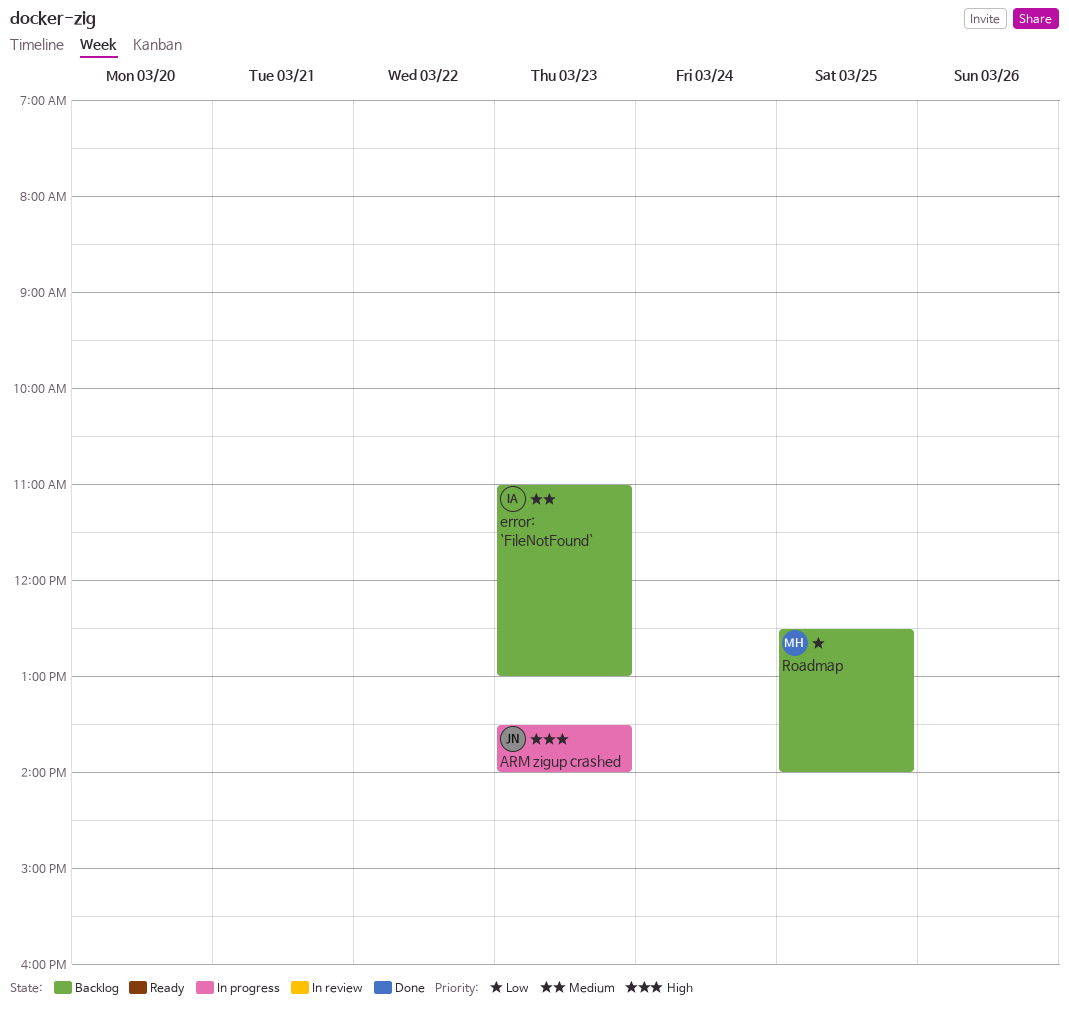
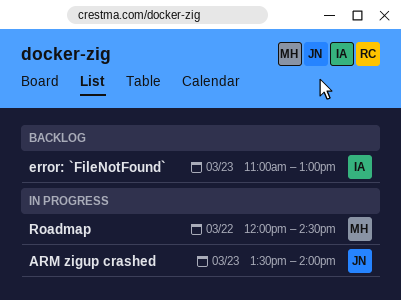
Roadmap, status: Backlog -> In progress
Roadmap, day: Mar 25 -> Mar 22
Roadmap, begins: 12:30 -> 12:00
Roadmap, ends: 14:00 -> 14:30

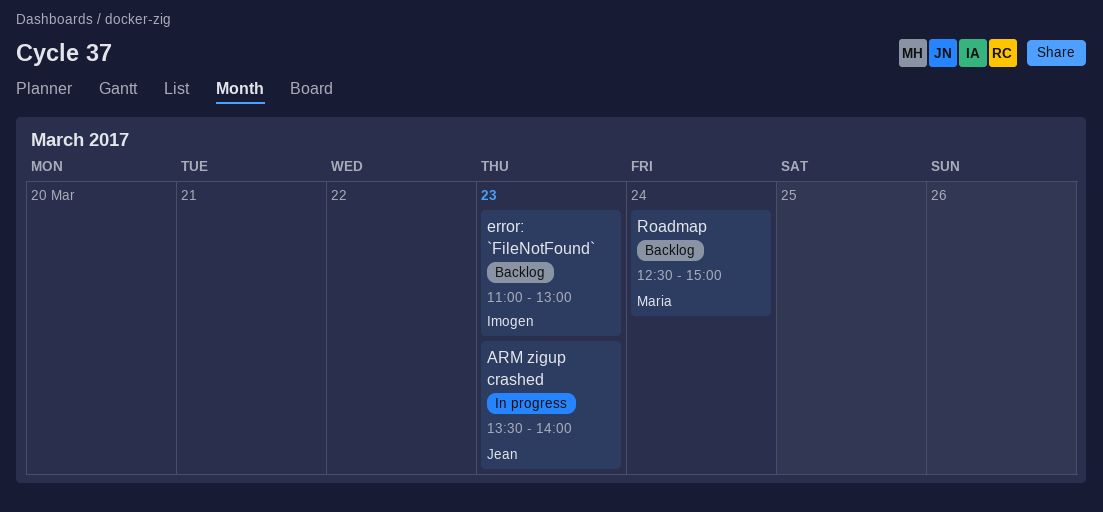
Roadmap, status: In progress -> Backlog
Roadmap, day: Mar 22 -> Mar 24
Roadmap, begins: 12:00 -> 12:30
Roadmap, ends: 14:30 -> 15:00

